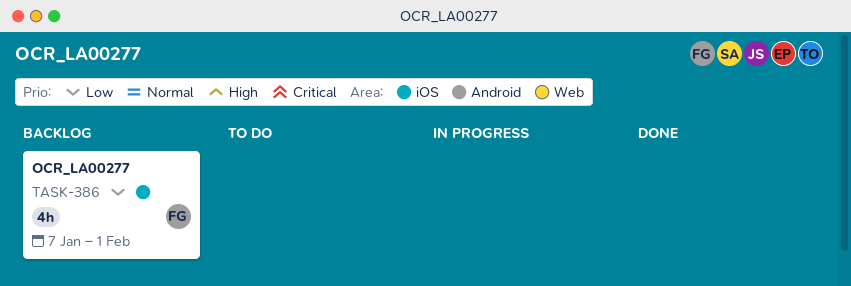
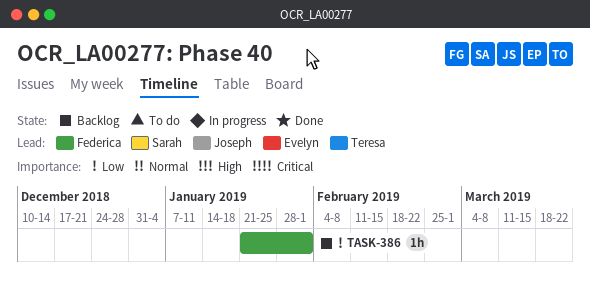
TASK-386, estimate: 4h -> 1h
TASK-386, start: Jan 7 -> Jan 21

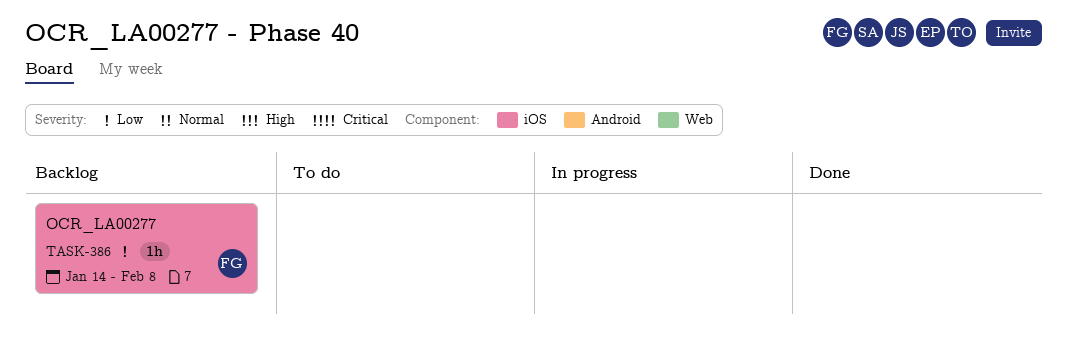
TASK-386, start: Jan 21 -> Jan 14
TASK-386, due: Feb 1 -> Feb 8

